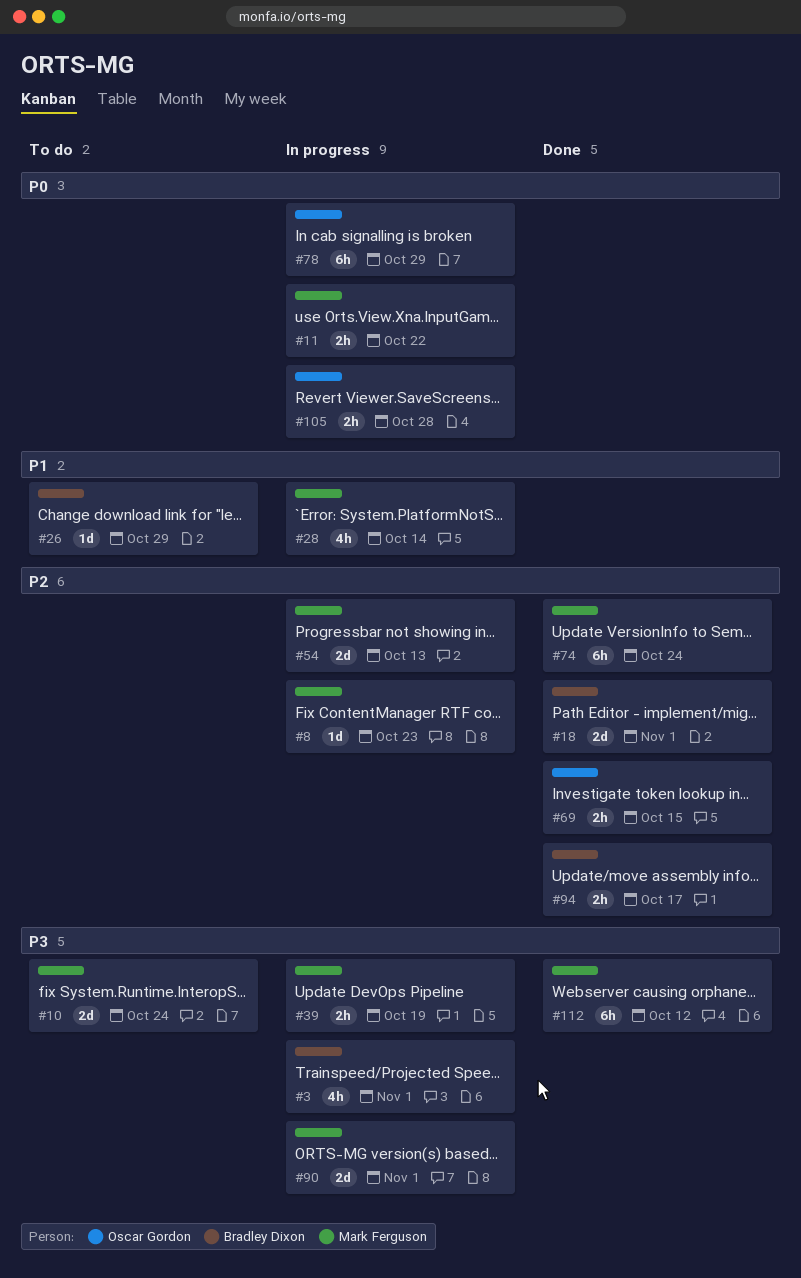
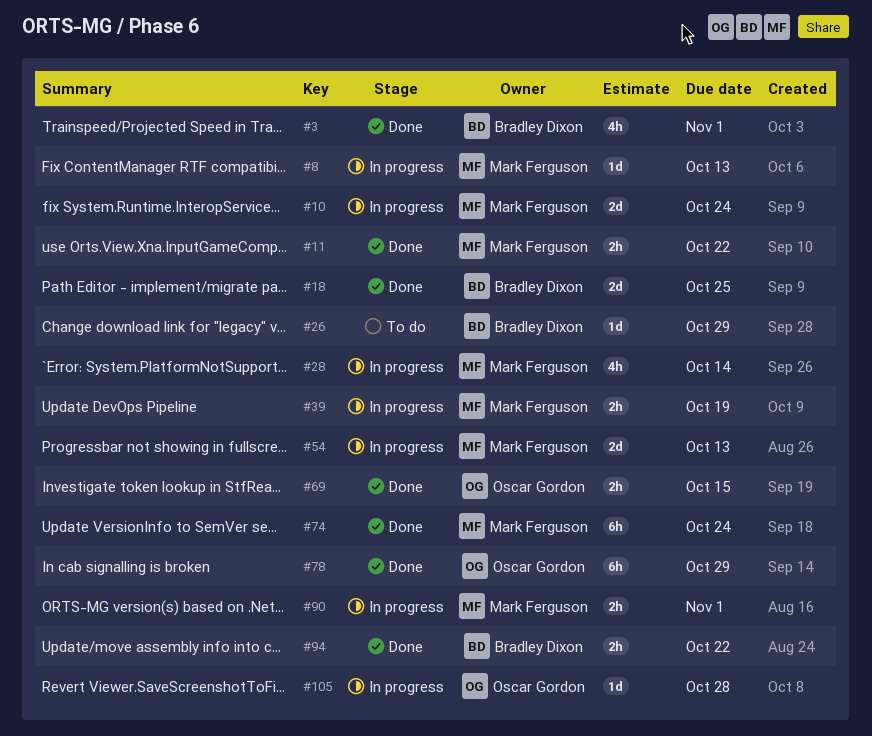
#3, status: In progress -> Done
#8, due: Oct 23 -> Oct 13
#10, status: To do -> In progress
#11, status: In progress -> Done
#18, due: Nov 1 -> Oct 25
#78, status: In progress -> Done
#90, estimate: 2d -> 2h
#94, due: Oct 17 -> Oct 22
#105, estimate: 2h -> 1d
#112: present -> none

